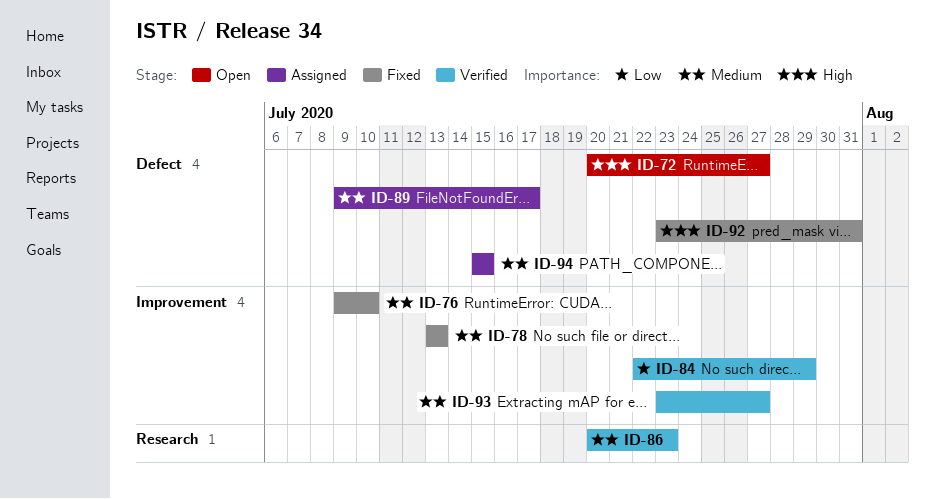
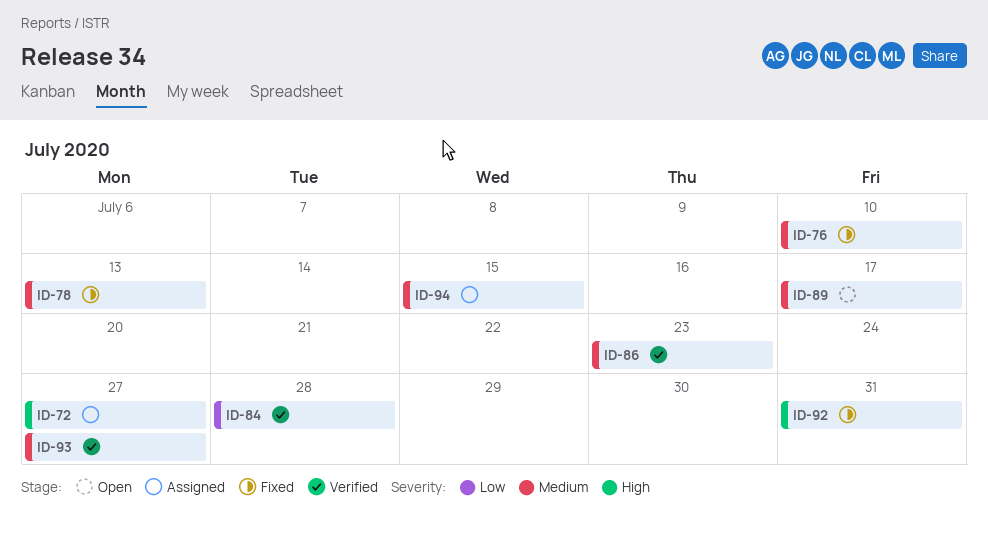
ID-72, status: Open -> Assigned
ID-84, due: Jul 29 -> Jul 28
ID-89, status: Assigned -> Open

